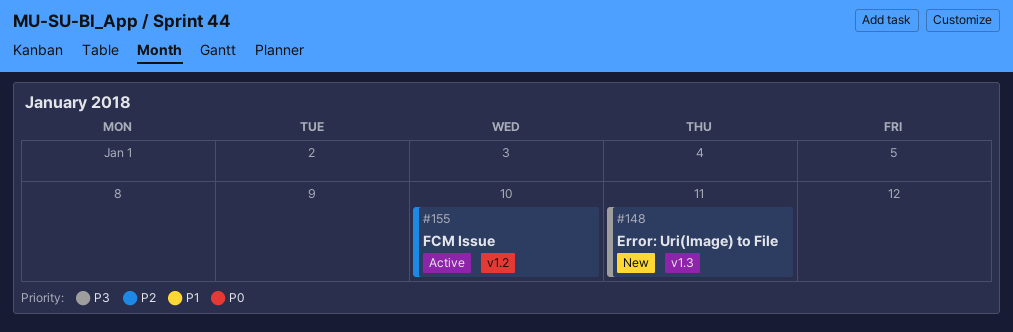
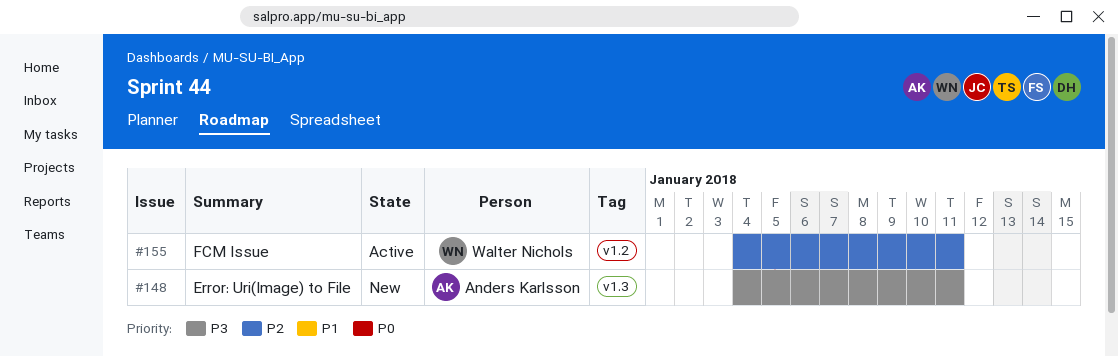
#155, due: Jan 10 -> Jan 11

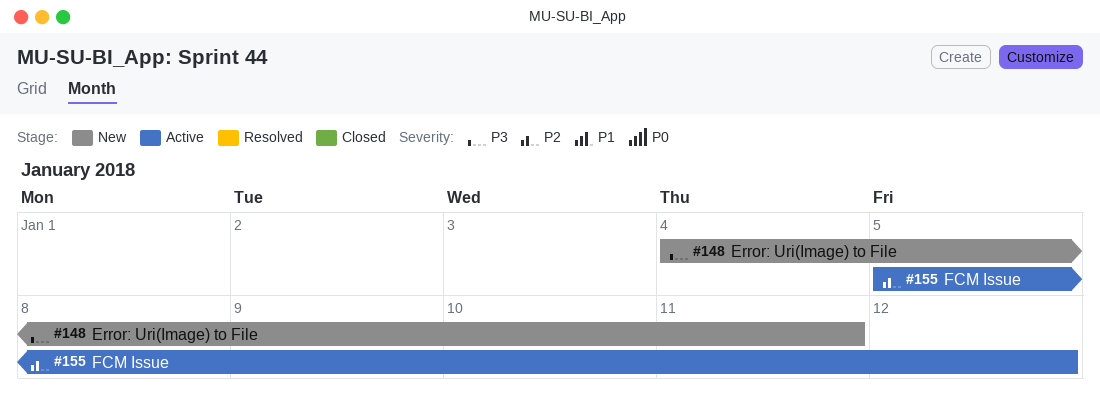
#155, start: Jan 4 -> Jan 5
#155, due: Jan 11 -> Jan 12

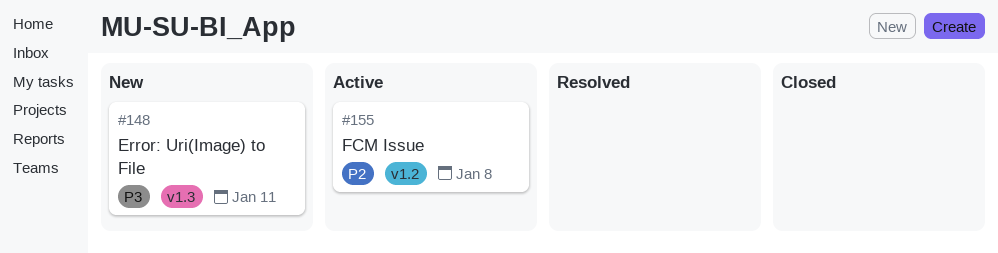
#155, due: Jan 12 -> Jan 8

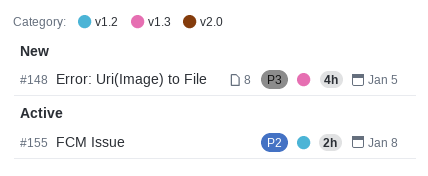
#148, due: Jan 11 -> Jan 5

